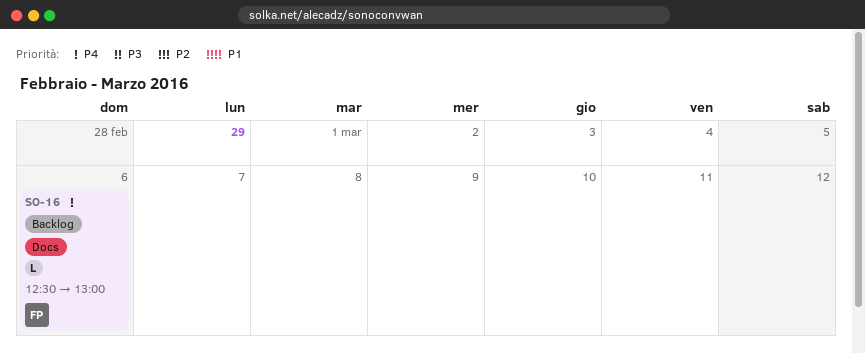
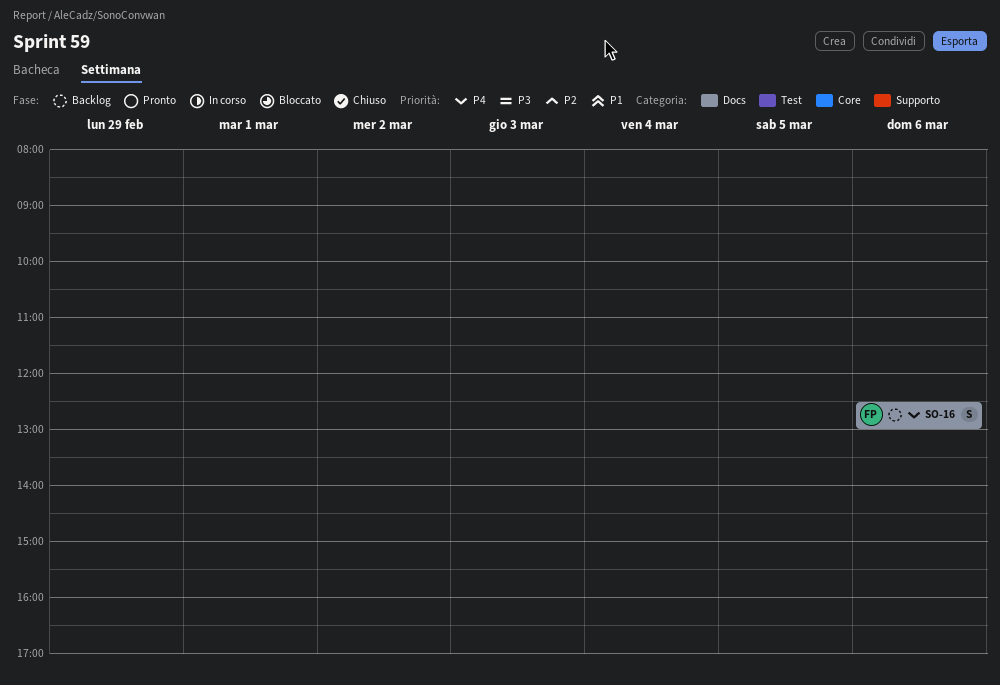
SO-16, estimate: L -> S

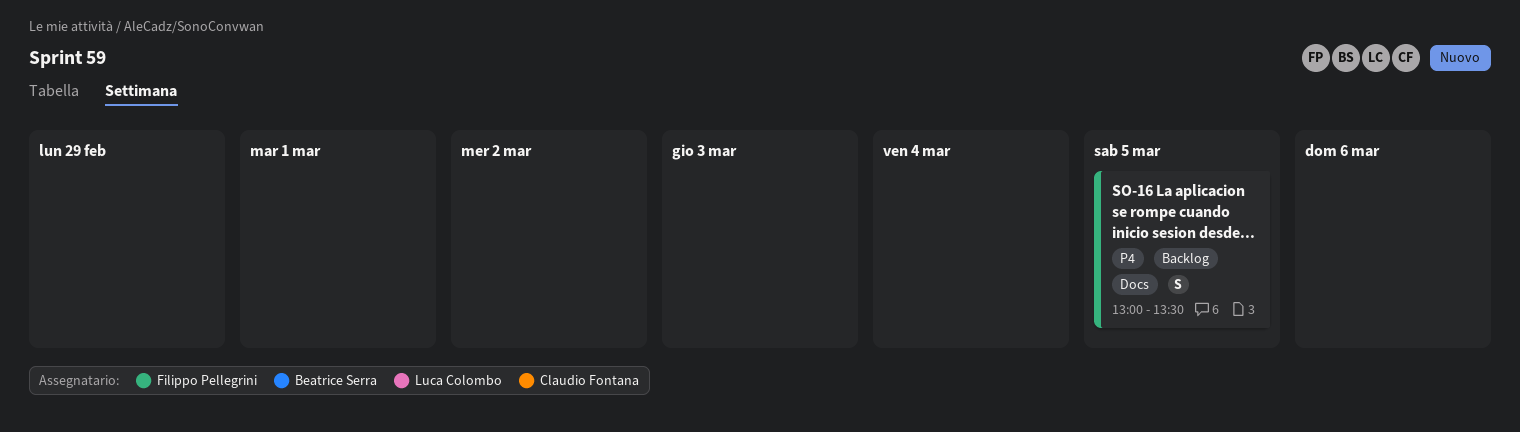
SO-16, day: Mar 6 -> Mar 5
SO-16, begins: 12:30 -> 13:00
SO-16, ends: 13:00 -> 13:30

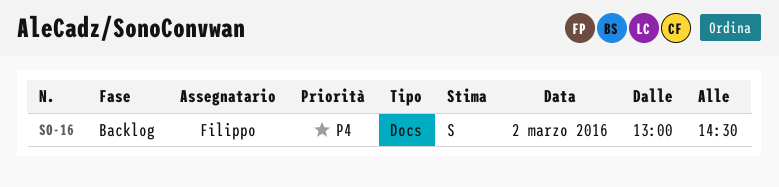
SO-16, day: Mar 5 -> Mar 2
SO-16, ends: 13:30 -> 14:30

